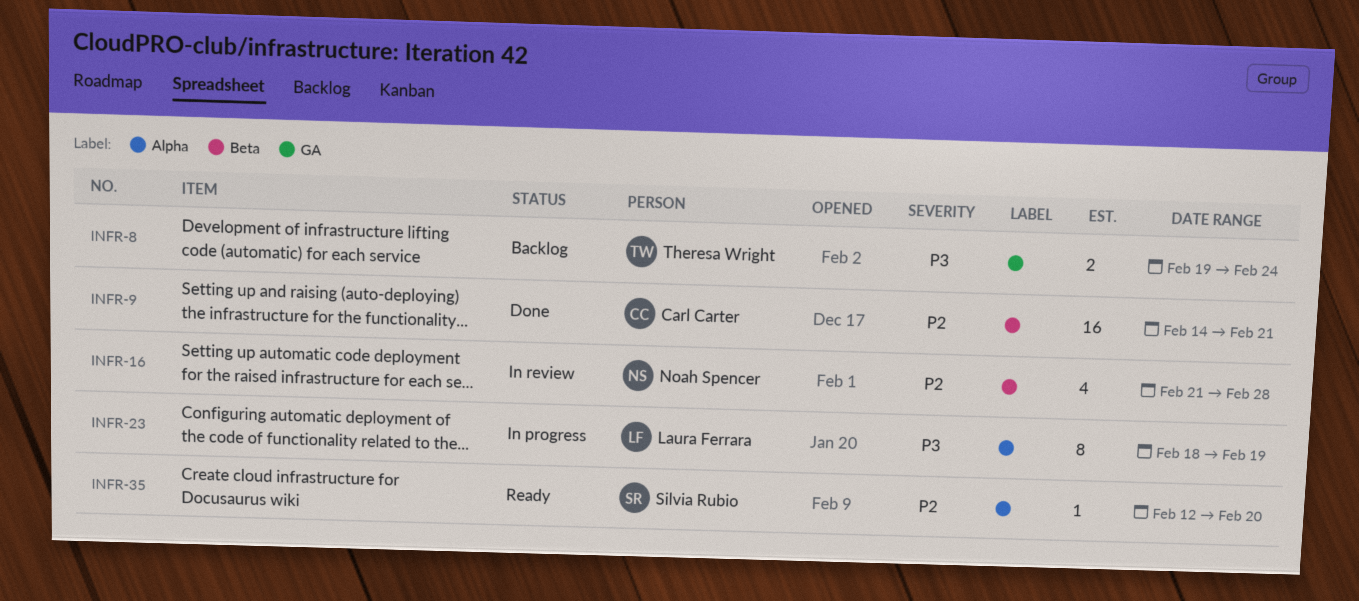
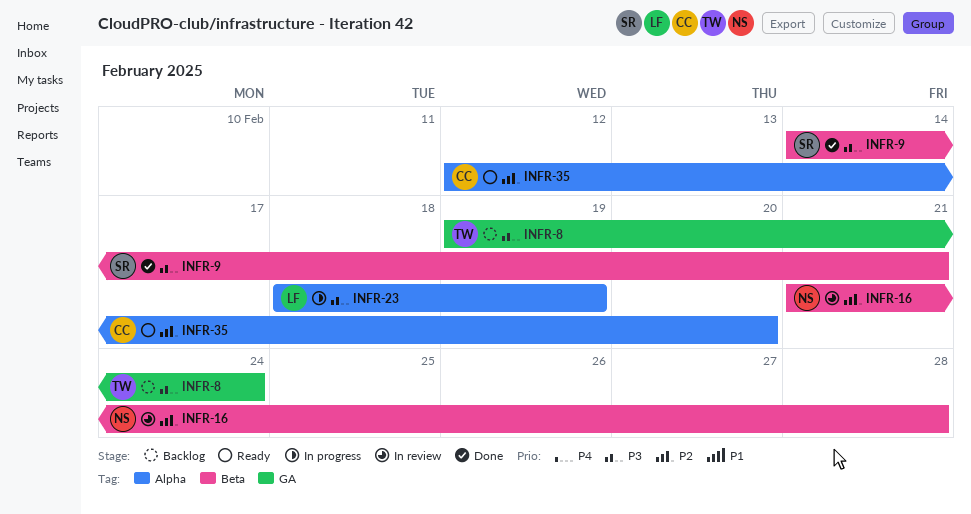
INFR-9, owner: Carl Carter -> Silvia Rubio
INFR-9, priority: P2 -> P3
INFR-35, owner: Silvia Rubio -> Carl Carter

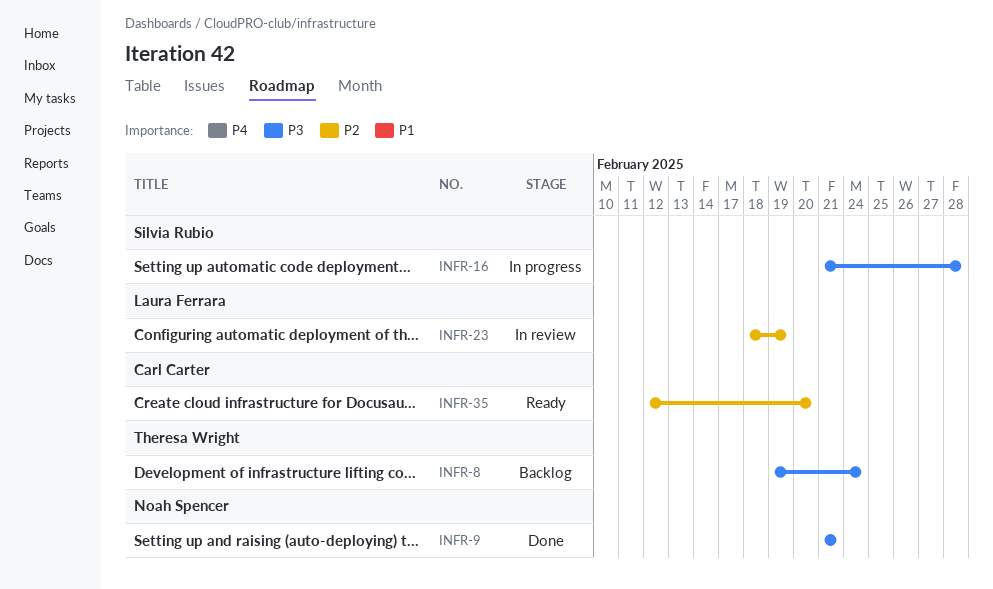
INFR-9, owner: Silvia Rubio -> Noah Spencer
INFR-9, start: Feb 14 -> Feb 21
INFR-16, status: In review -> In progress
INFR-16, owner: Noah Spencer -> Silvia Rubio
INFR-16, priority: P2 -> P3
INFR-23, status: In progress -> In review
INFR-23, priority: P3 -> P2

